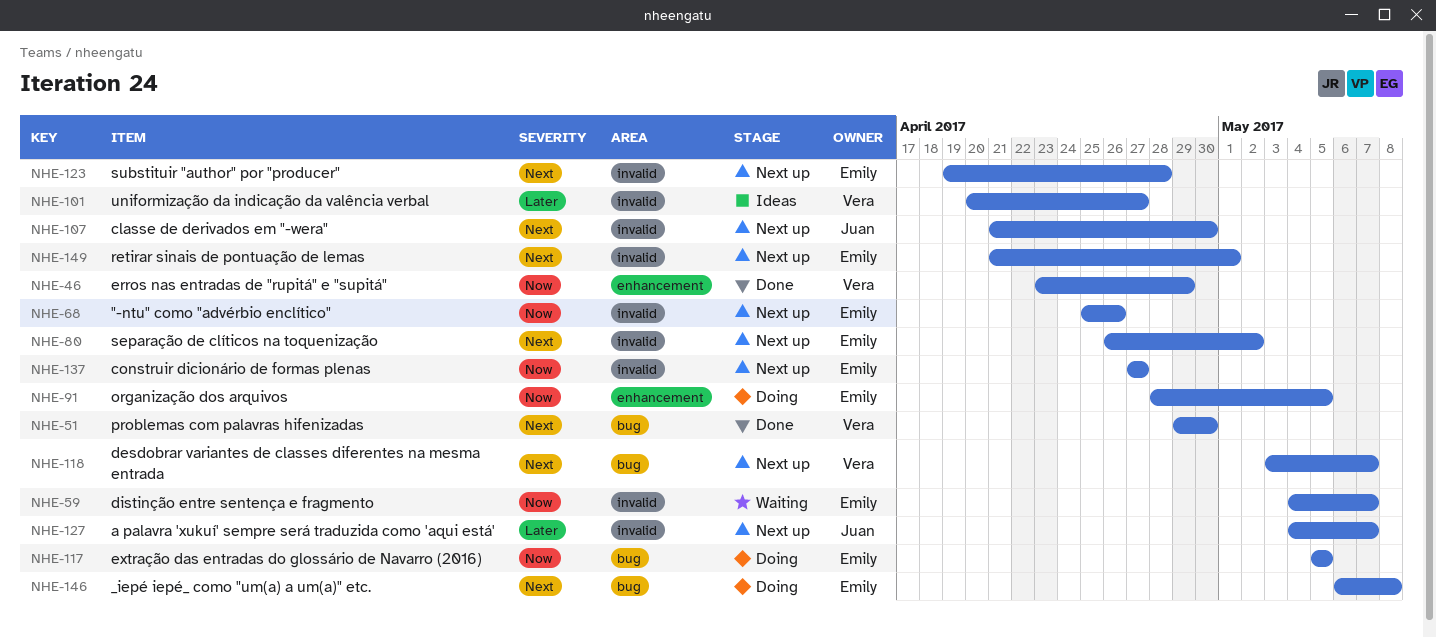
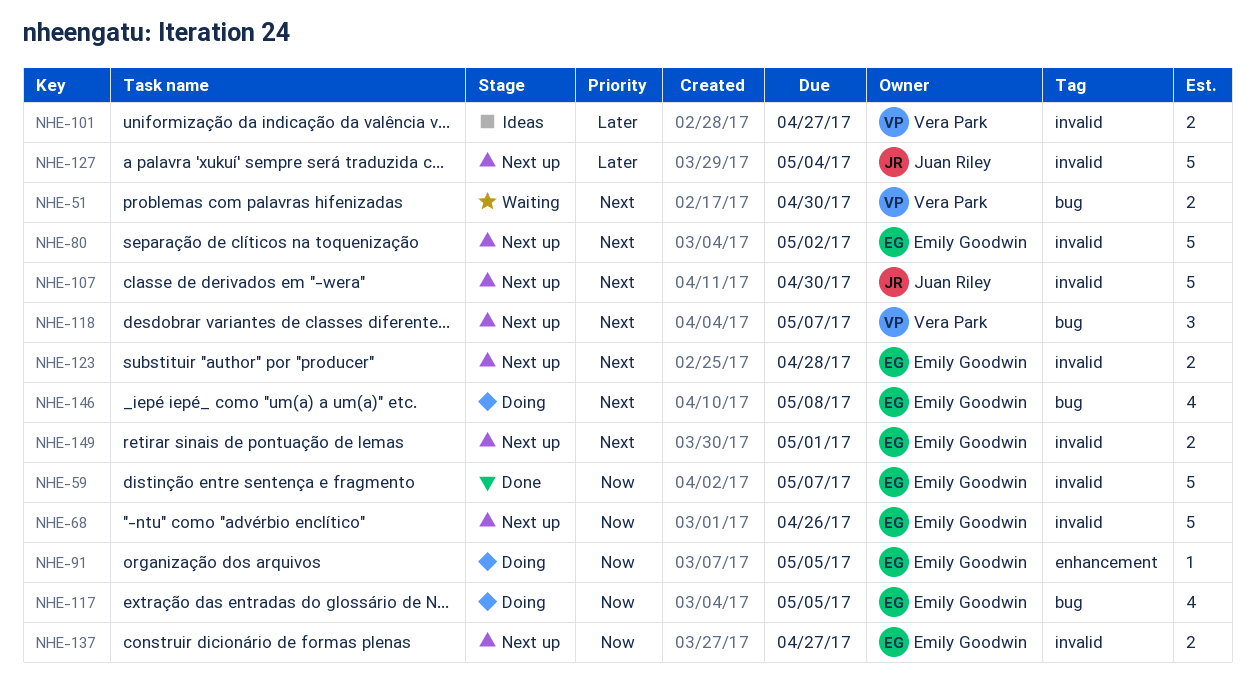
NHE-46: present -> none
NHE-51, status: Done -> Waiting
NHE-59, status: Waiting -> Done
NHE-127, due: May 7 -> May 4

